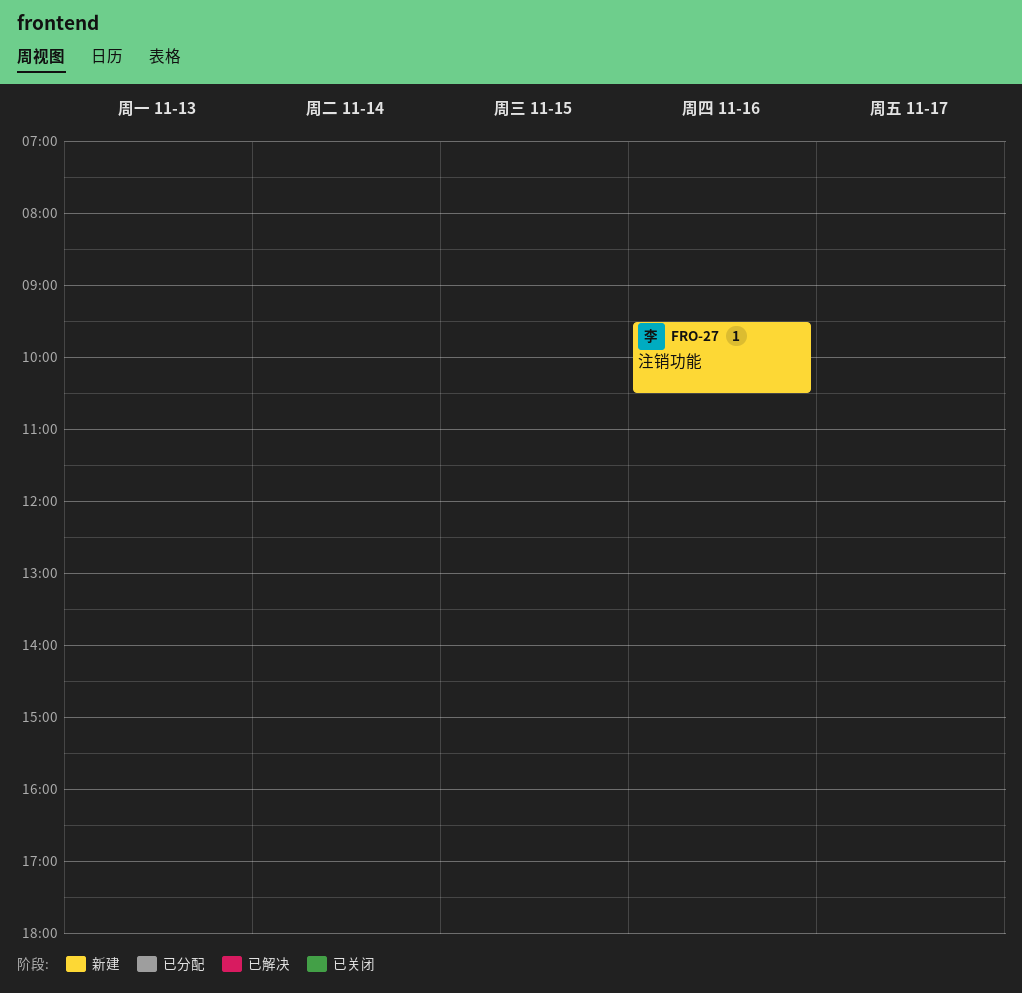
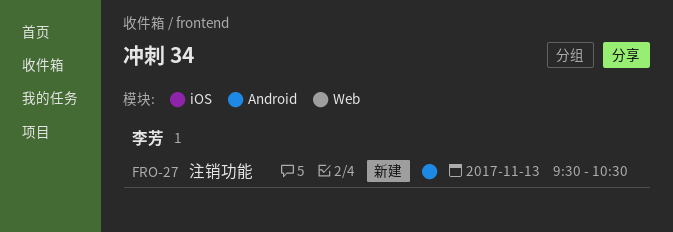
FRO-27, day: Nov 16 -> Nov 13

